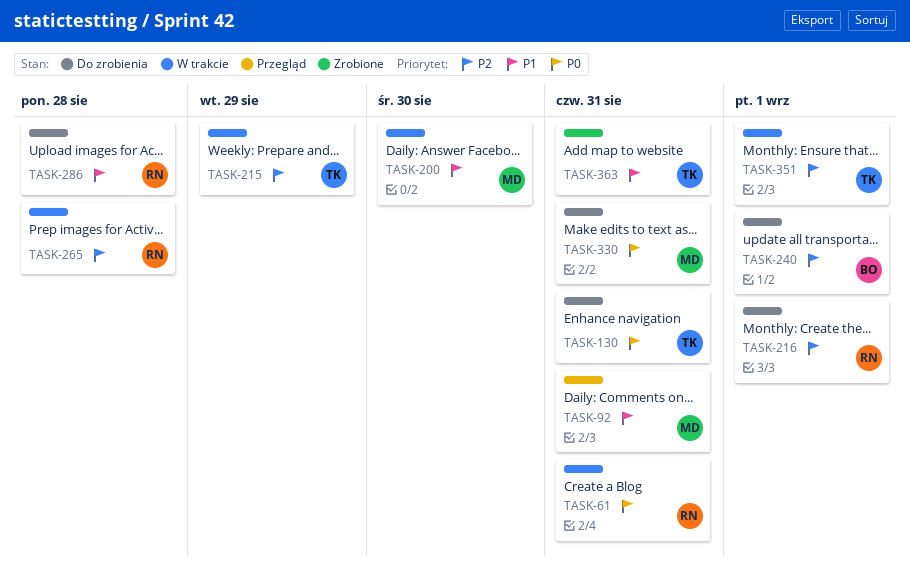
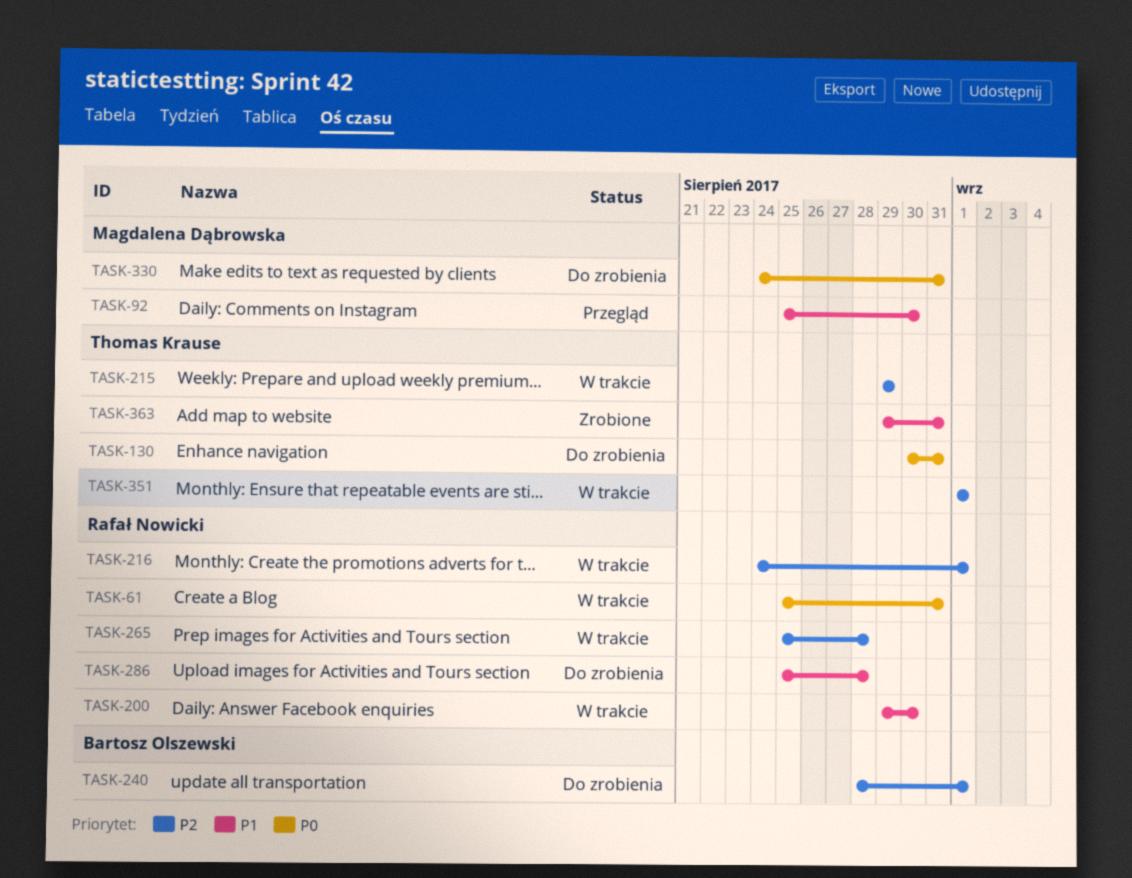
TASK-92, due: Aug 31 -> Aug 30
TASK-200, owner: Magdalena Dąbrowska -> Rafał Nowicki
TASK-216, status: Do zrobienia -> W trakcie

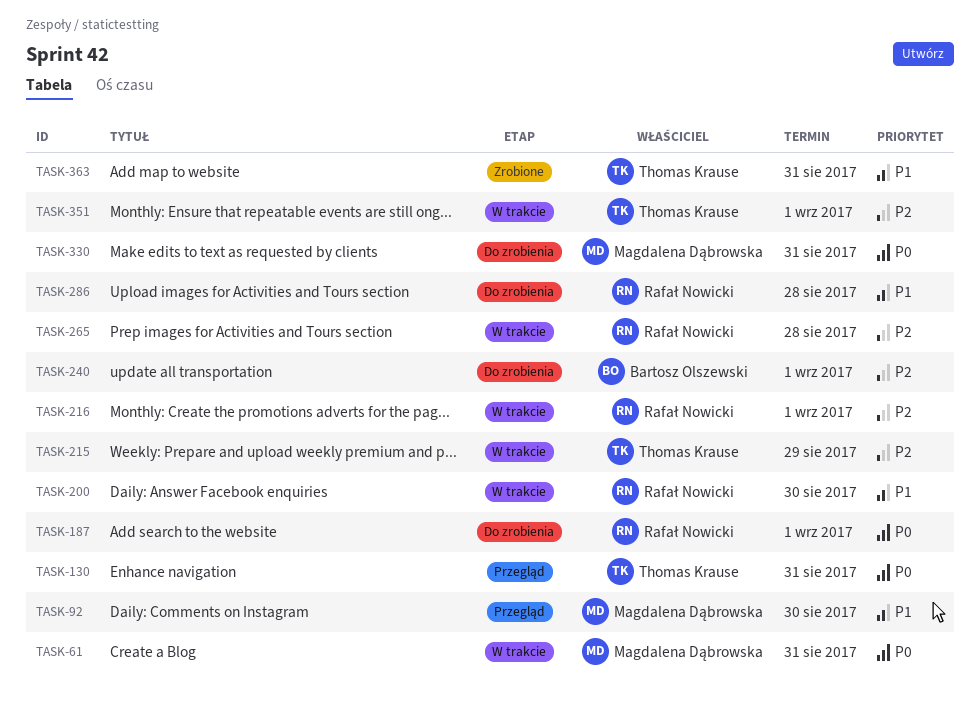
TASK-61, owner: Rafał Nowicki -> Magdalena Dąbrowska
TASK-130, status: Do zrobienia -> Przegląd
TASK-187: none -> present

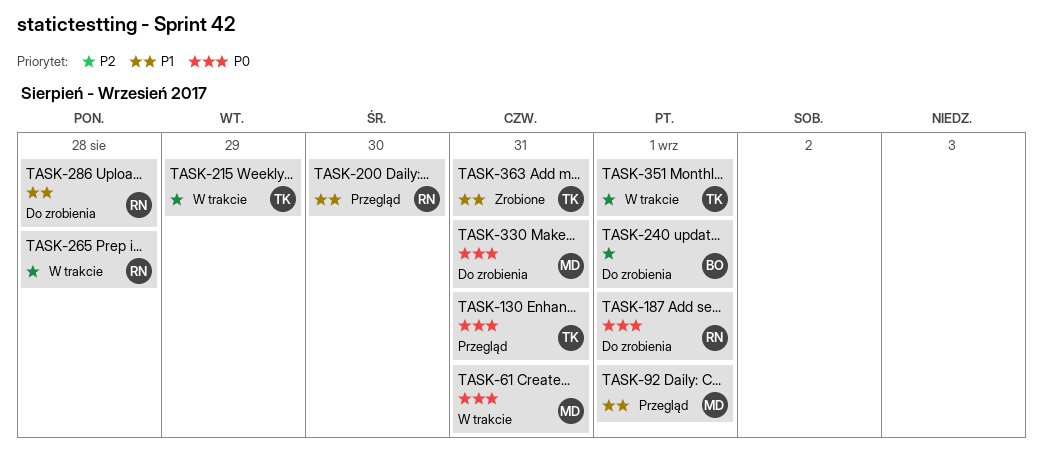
TASK-92, due: Aug 30 -> Sep 1
TASK-200, status: W trakcie -> Przegląd
TASK-216: present -> none

